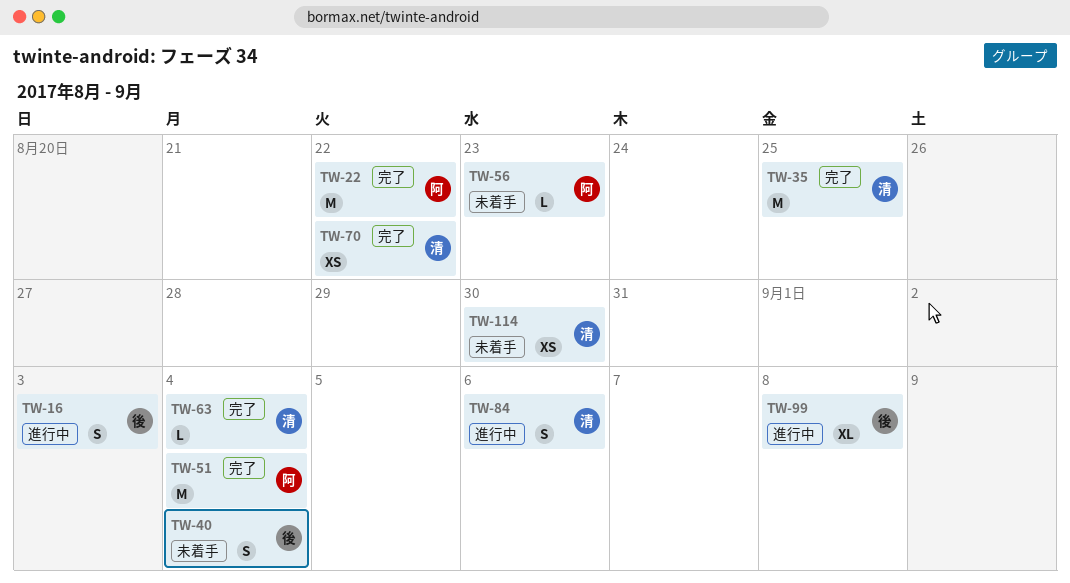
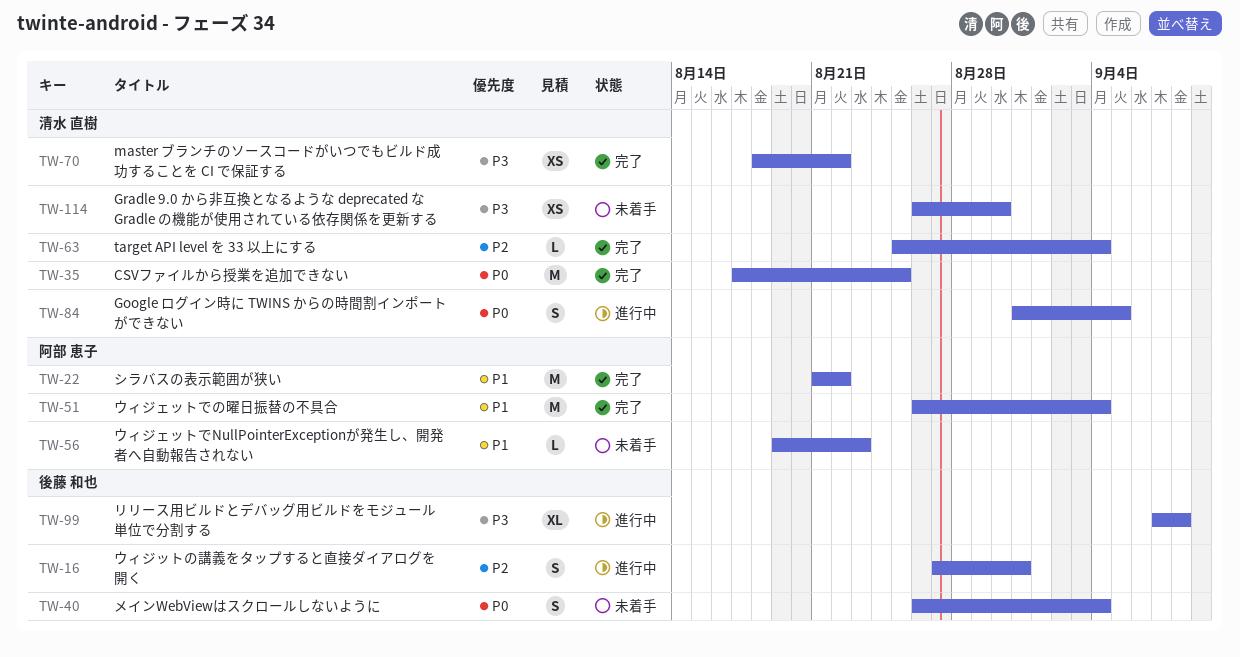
TW-16, due: Sep 3 -> Aug 31
TW-84, due: Sep 6 -> Sep 5

